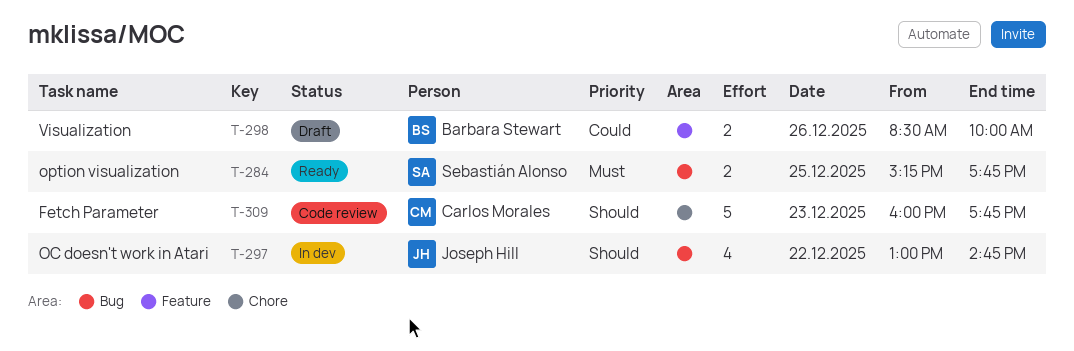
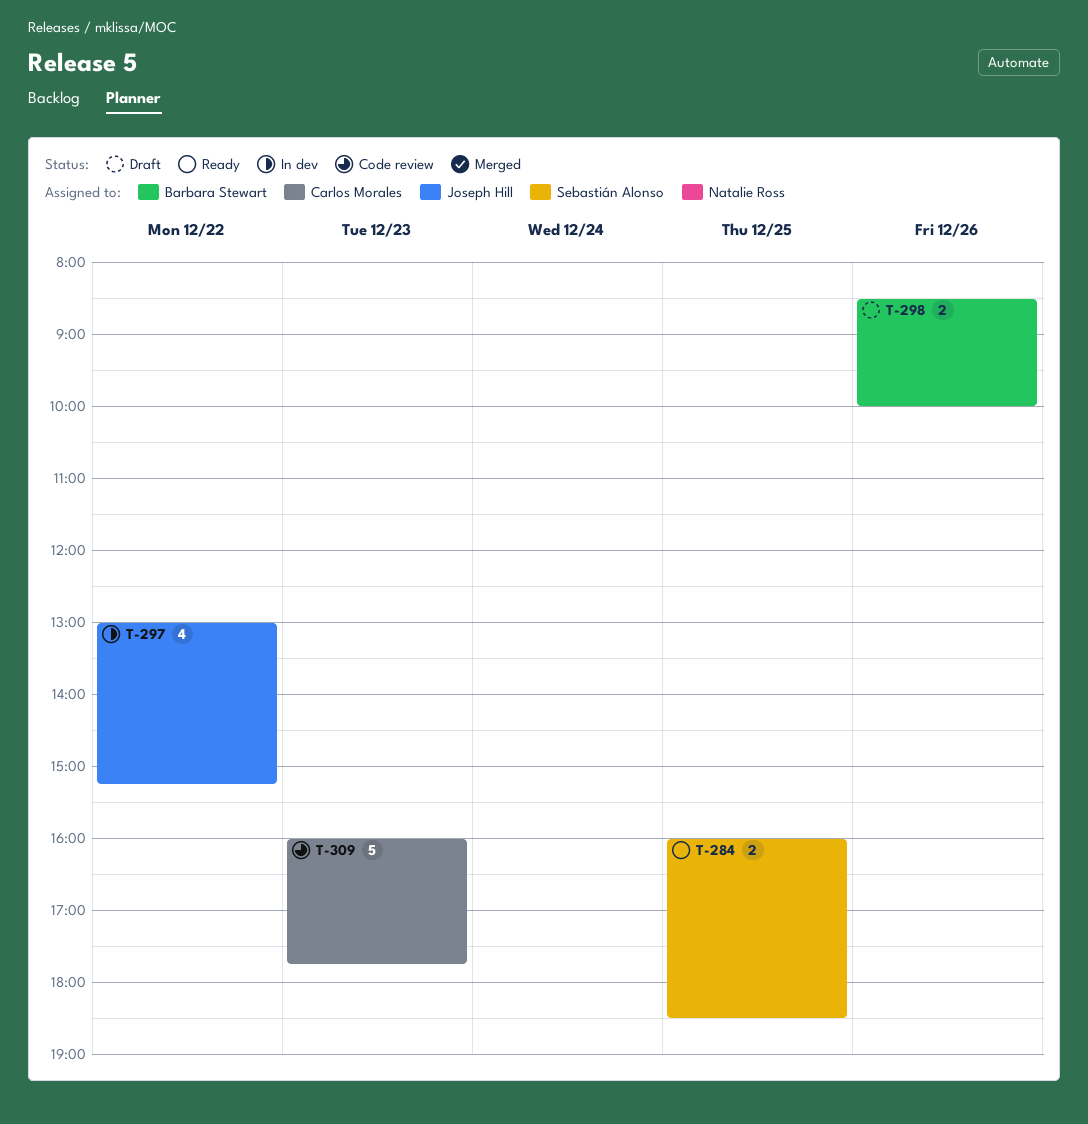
T-284, begins: 15:15 -> 16:00
T-284, ends: 17:45 -> 18:30
T-297, ends: 14:45 -> 15:15

